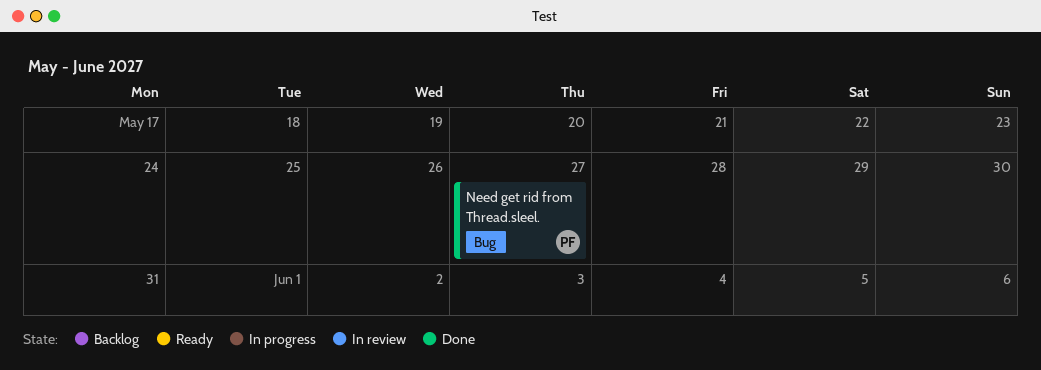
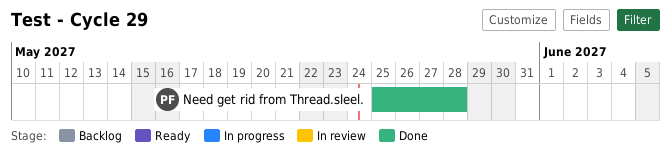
Need get rid from Thread.sleel., due: May 27 -> May 28

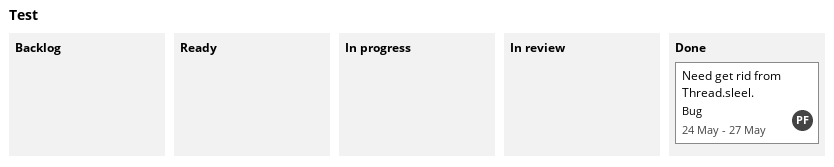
Need get rid from Thread.sleel., start: May 25 -> May 24
Need get rid from Thread.sleel., due: May 28 -> May 27

